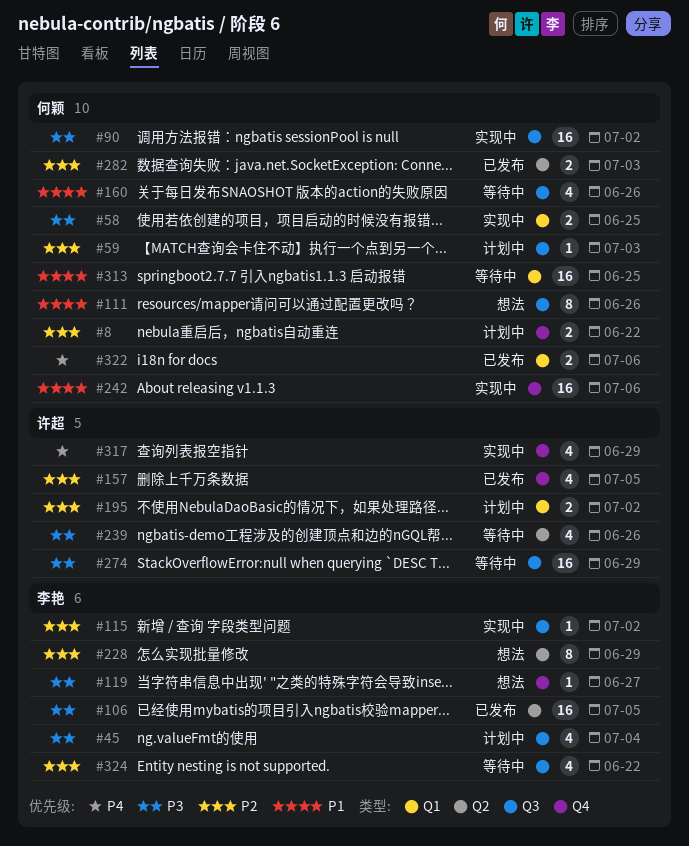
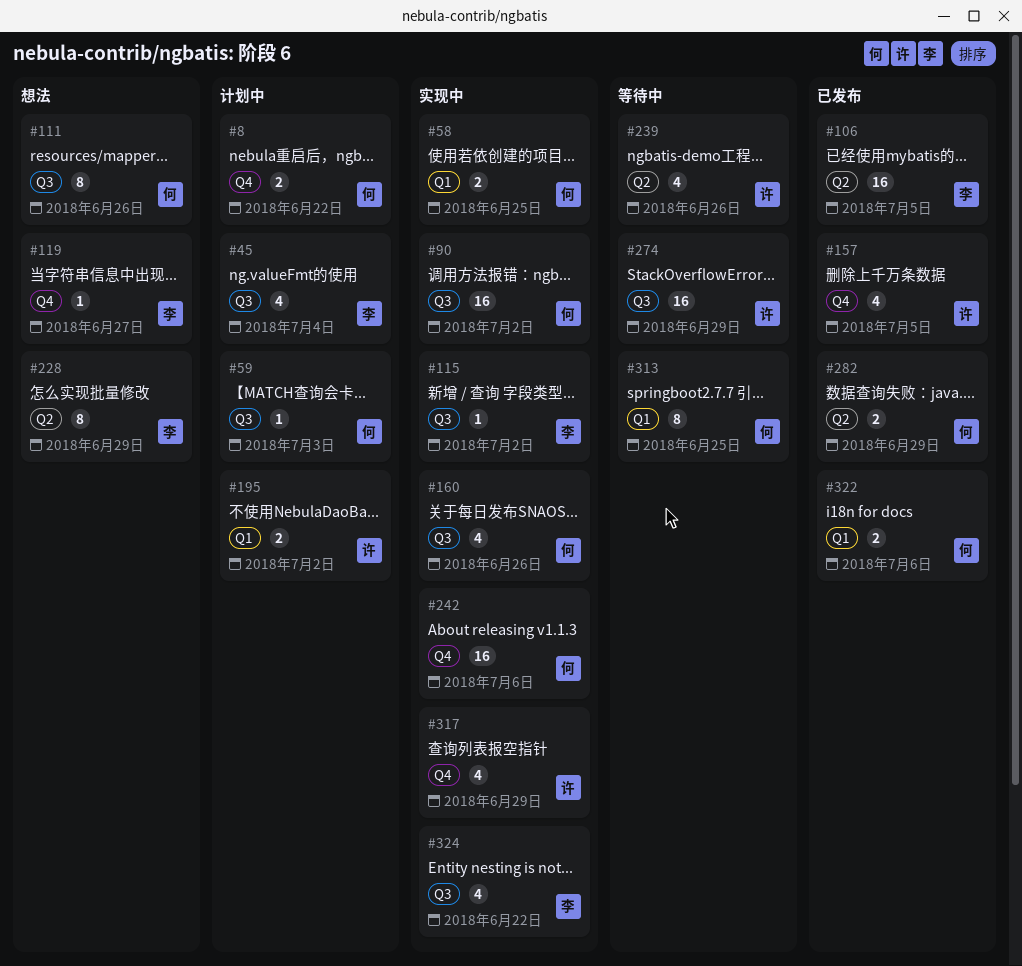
#160, status: 等待中 -> 实现中
#282, due: Jul 3 -> Jun 29
#313, estimate: 16 -> 8
#324, status: 等待中 -> 实现中

